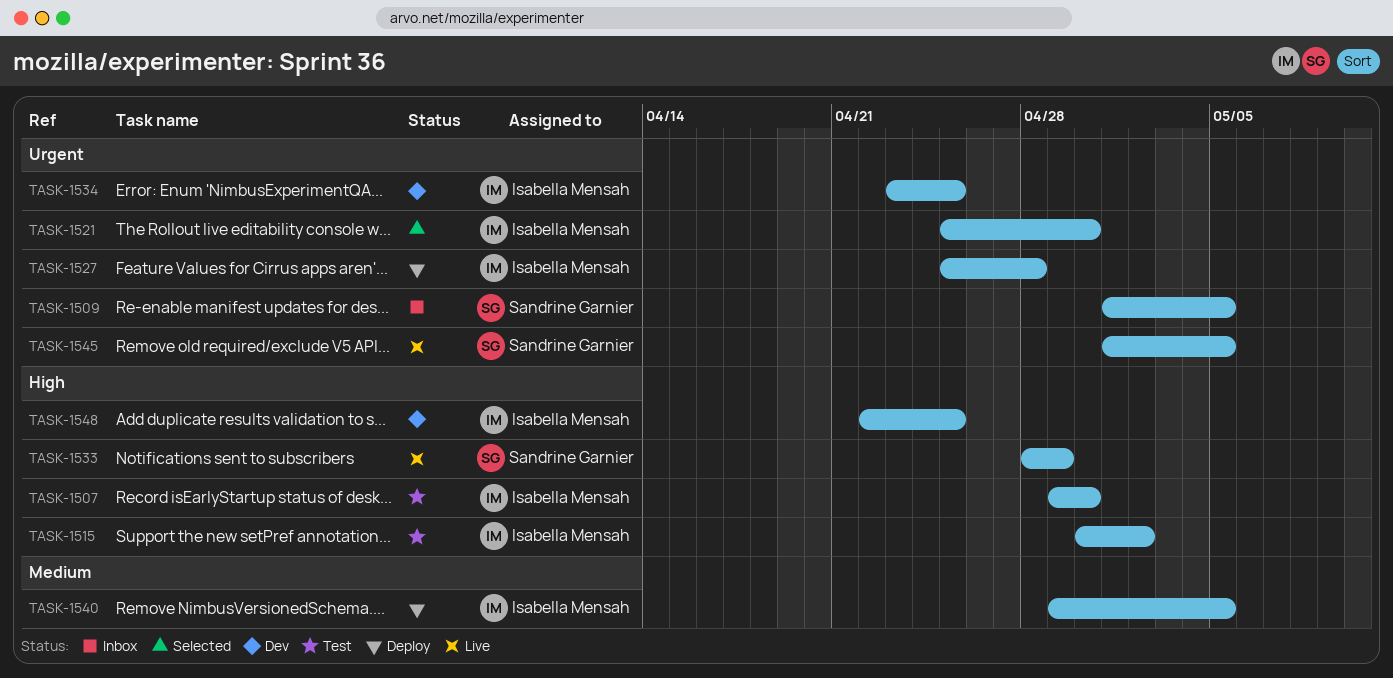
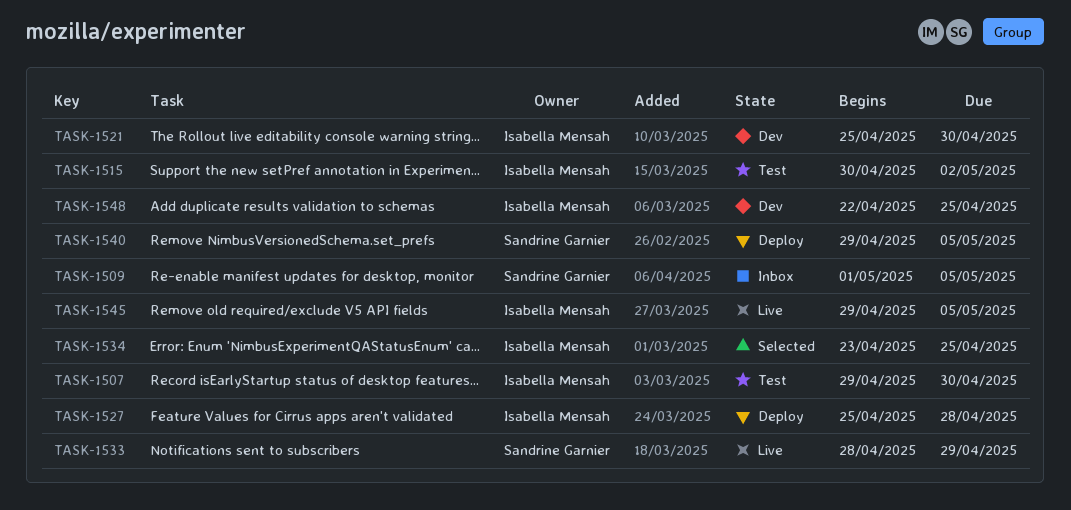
TASK-1521, status: Selected -> Dev
TASK-1534, status: Dev -> Selected
TASK-1540, owner: Isabella Mensah -> Sandrine Garnier
TASK-1545, owner: Sandrine Garnier -> Isabella Mensah
TASK-1545, start: May 1 -> Apr 29

